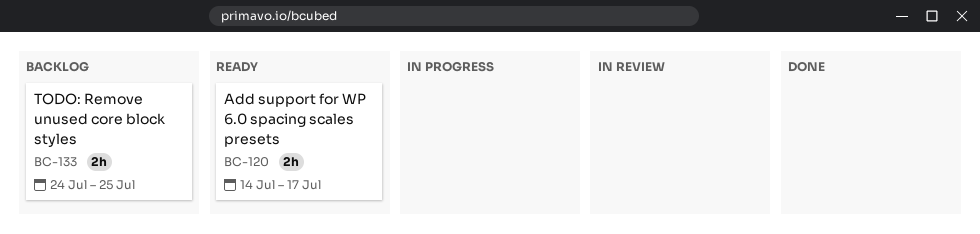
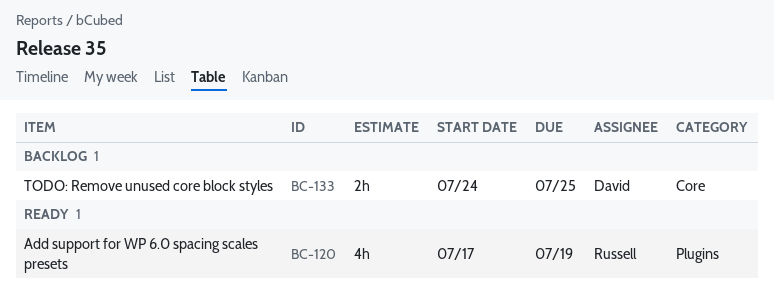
BC-120, estimate: 2h -> 4h
BC-120, start: Jul 14 -> Jul 17
BC-120, due: Jul 17 -> Jul 19

